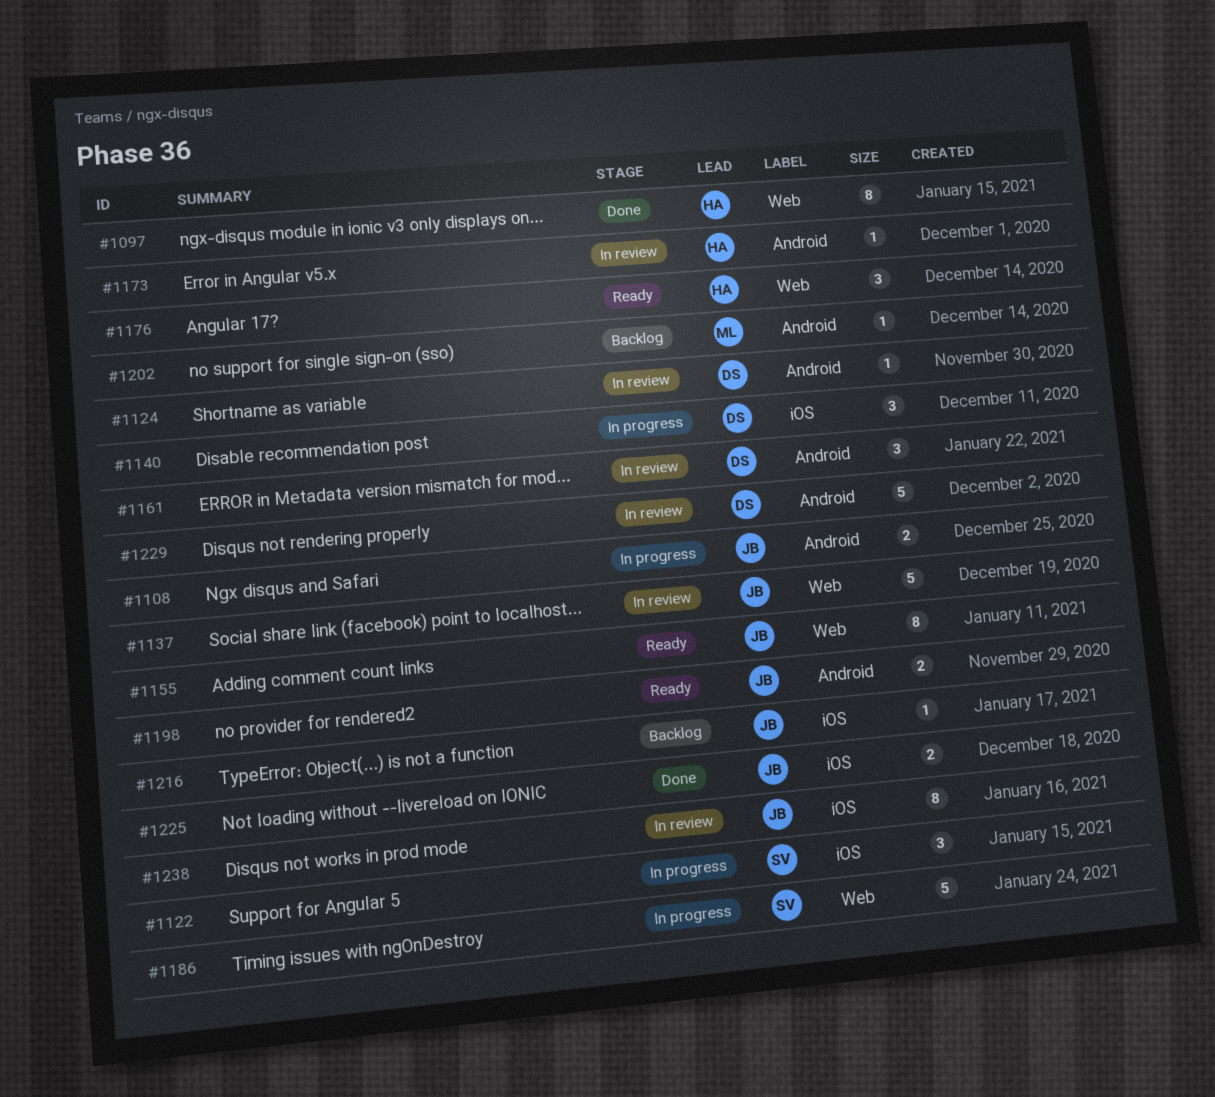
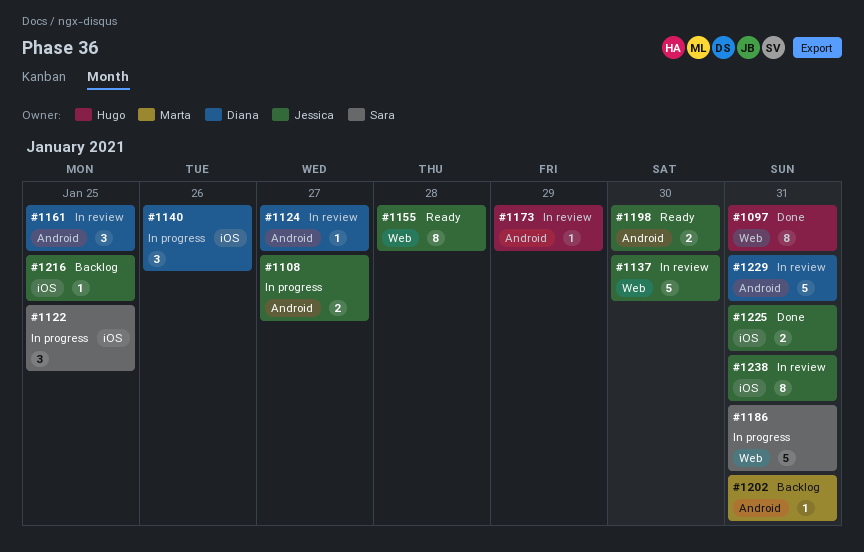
#1176: present -> none

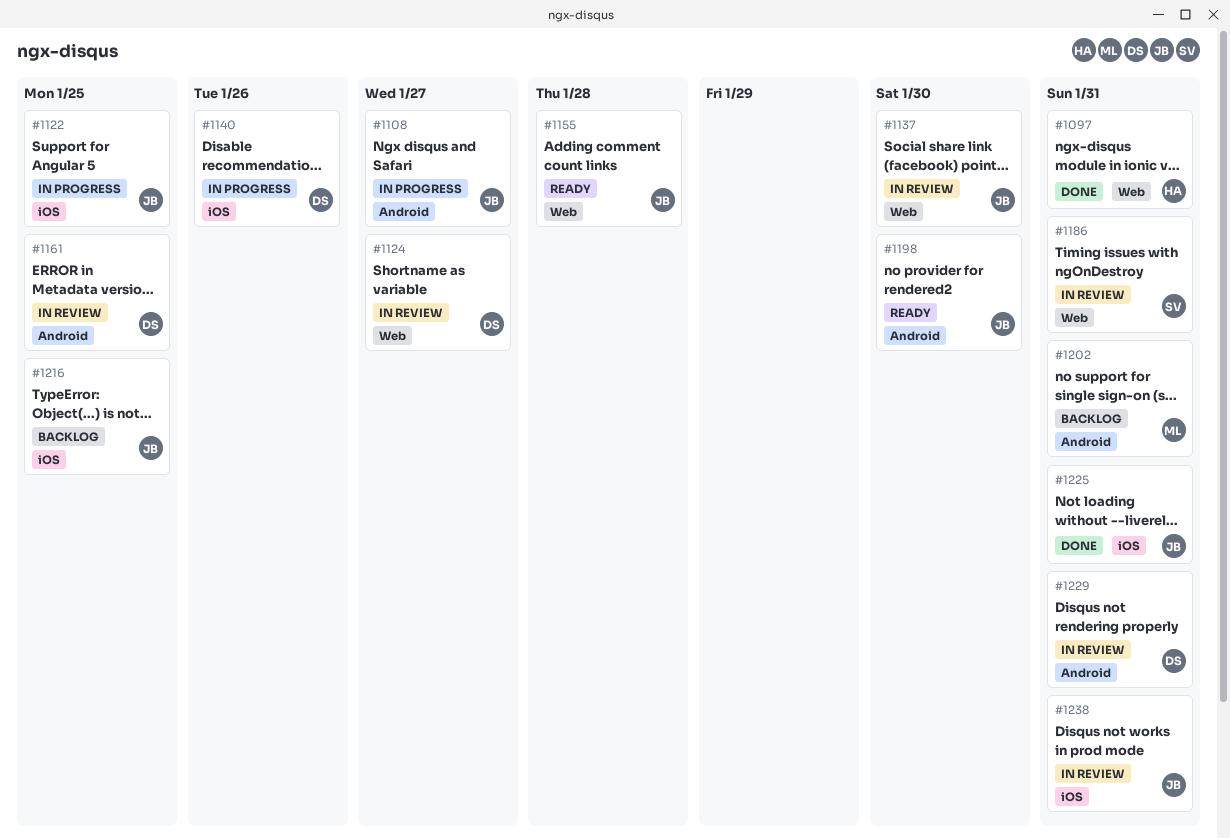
#1122, owner: Sara -> Jessica
#1124, label: Android -> Web
#1173: present -> none
#1186, status: In progress -> In review

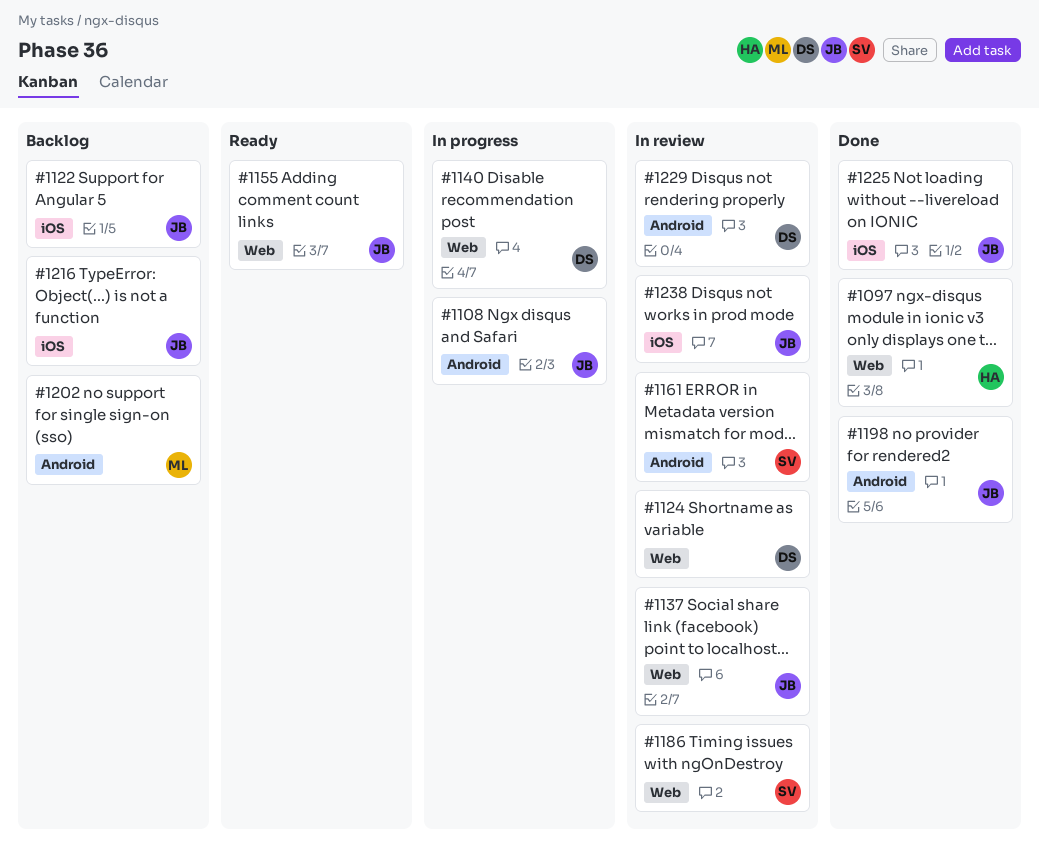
#1122, status: In progress -> Backlog
#1140, label: iOS -> Web
#1161, owner: DS -> SV
#1198, status: Ready -> Done

